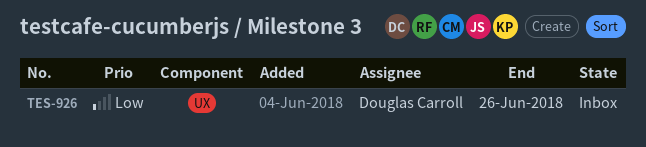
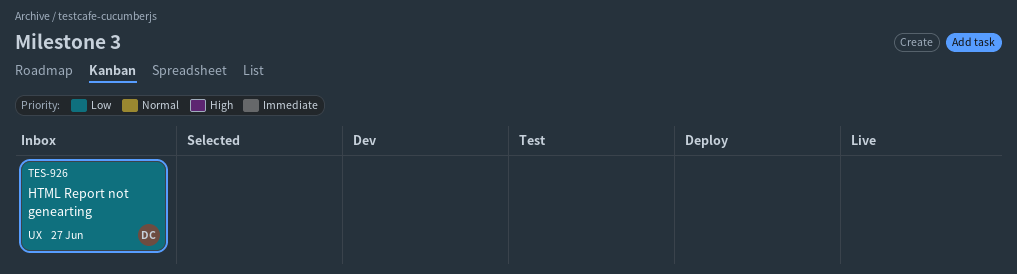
TES-926, due: Jun 26 -> Jun 27

